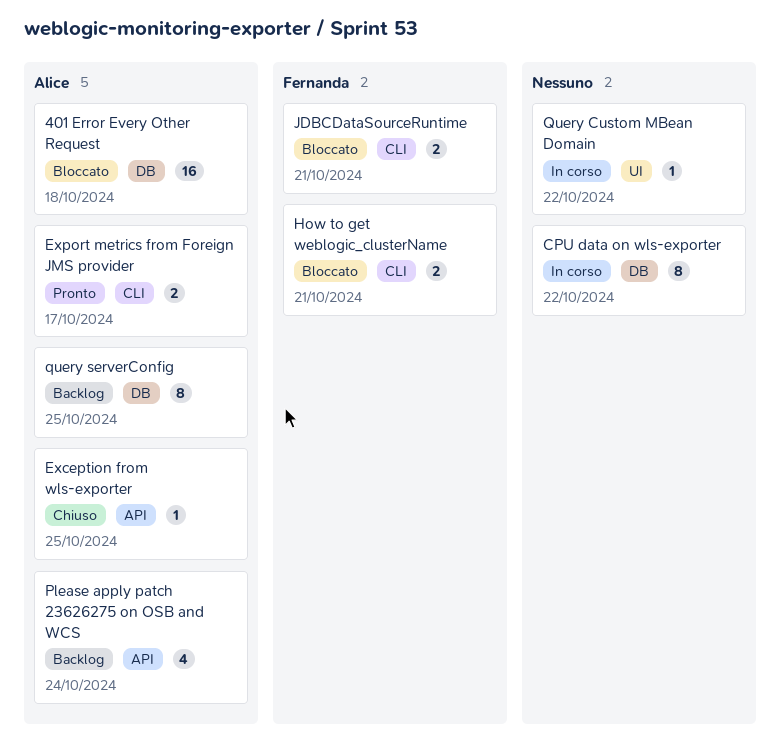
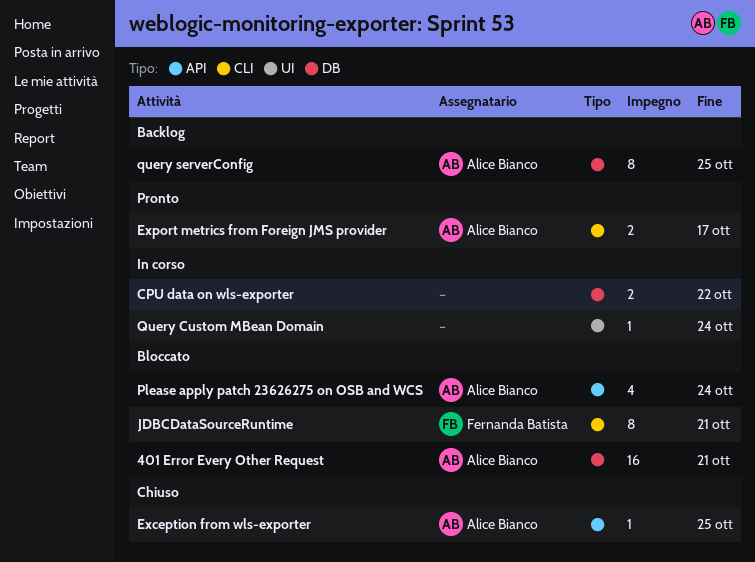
401 Error Every Other Request, due: Oct 18 -> Oct 21
CPU data on wls-exporter, estimate: 8 -> 2
How to get weblogic_clusterName: present -> none
JDBCDataSourceRuntime, estimate: 2 -> 8
Please apply patch 23626275 on OSB and WCS, status: Backlog -> Bloccato
Query Custom MBean Domain, due: Oct 22 -> Oct 24

